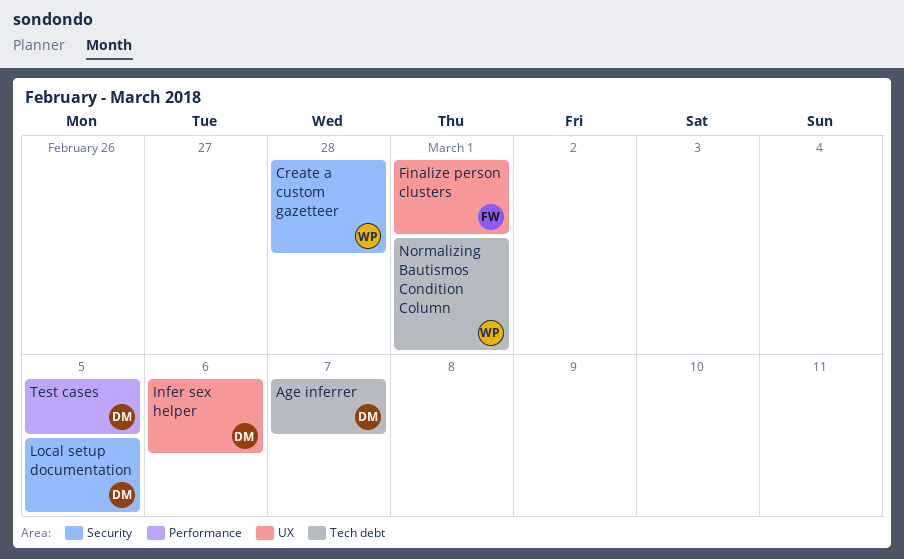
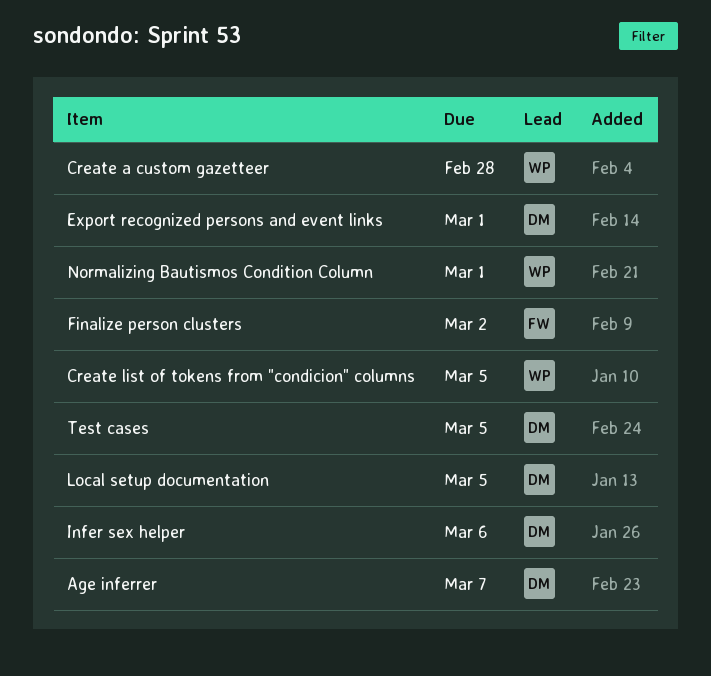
Create list of tokens from "condicion" columns: none -> present
Export recognized persons and event links: none -> present
Finalize person clusters, due: Mar 1 -> Mar 2

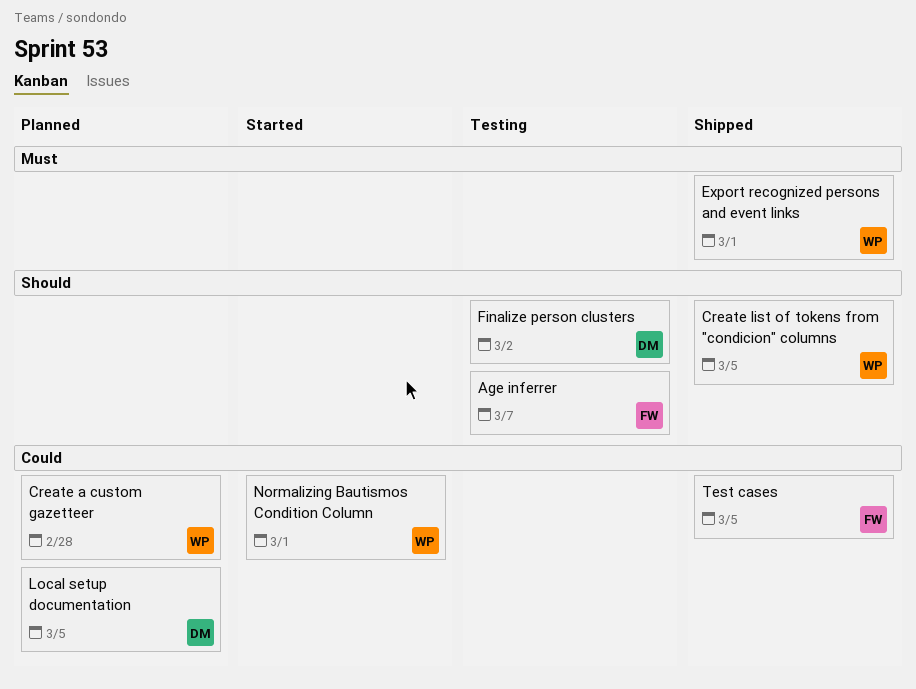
Age inferrer, owner: DM -> FW
Export recognized persons and event links, owner: DM -> WP
Finalize person clusters, owner: FW -> DM
Infer sex helper: present -> none
Test cases, owner: DM -> FW

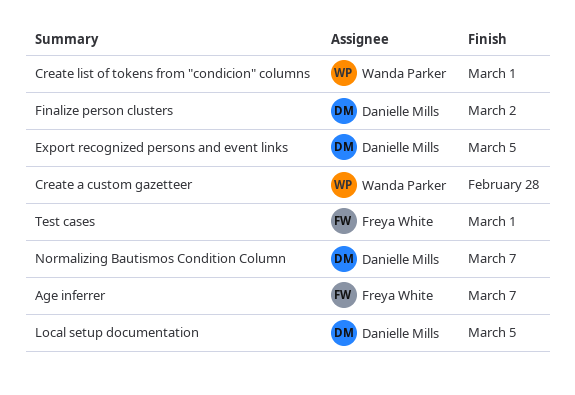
Create list of tokens from "condicion" columns, due: Mar 5 -> Mar 1
Export recognized persons and event links, owner: Wanda Parker -> Danielle Mills
Export recognized persons and event links, due: Mar 1 -> Mar 5
Normalizing Bautismos Condition Column, owner: Wanda Parker -> Danielle Mills
Normalizing Bautismos Condition Column, due: Mar 1 -> Mar 7
Test cases, due: Mar 5 -> Mar 1

